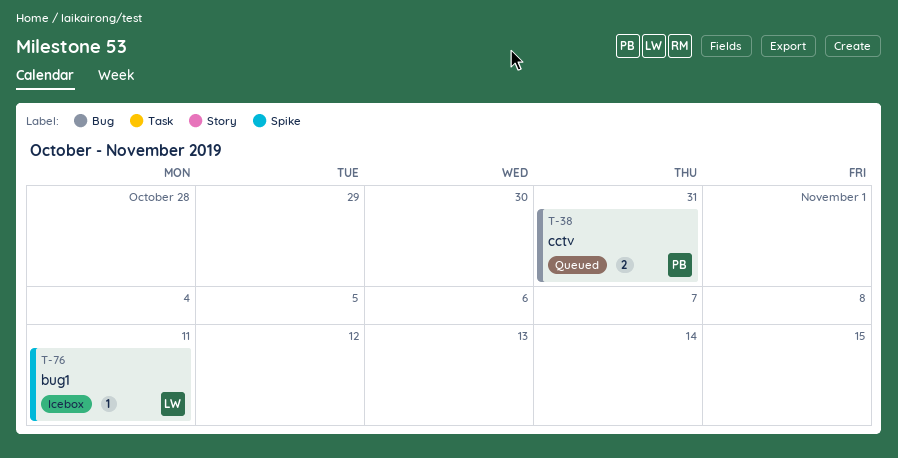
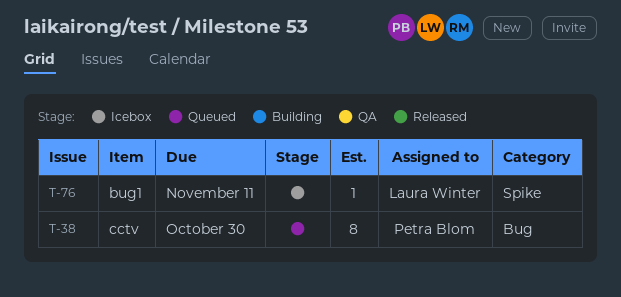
T-38, estimate: 2 -> 8
T-38, due: Oct 31 -> Oct 30

